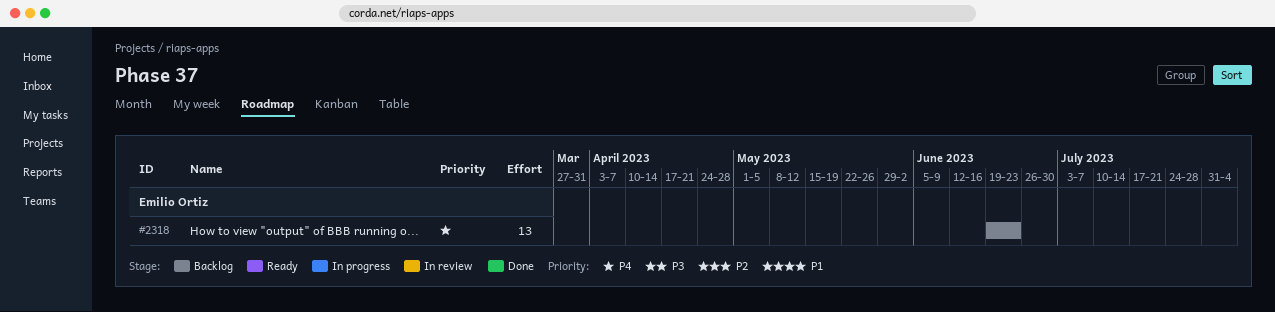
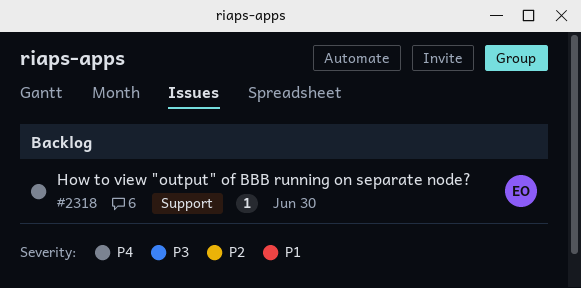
#2318, estimate: 13 -> 1
#2318, due: Jun 23 -> Jun 30

